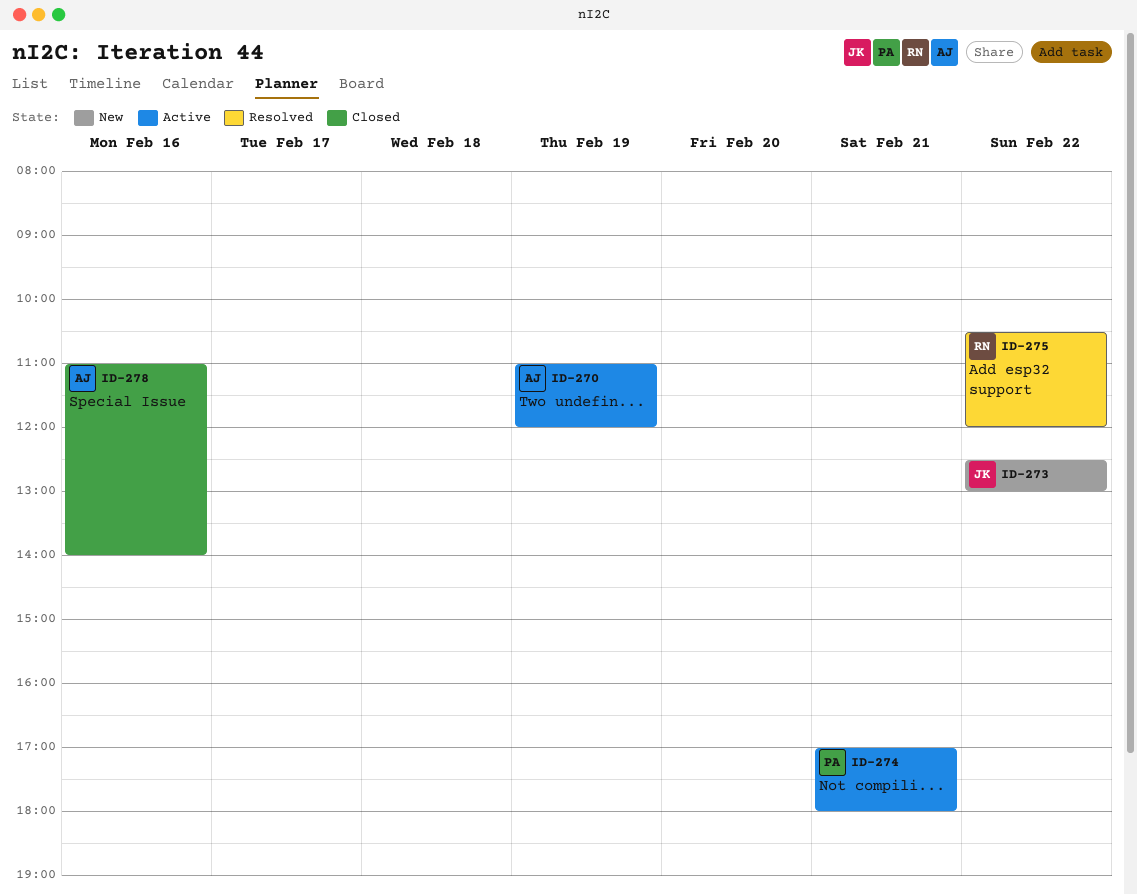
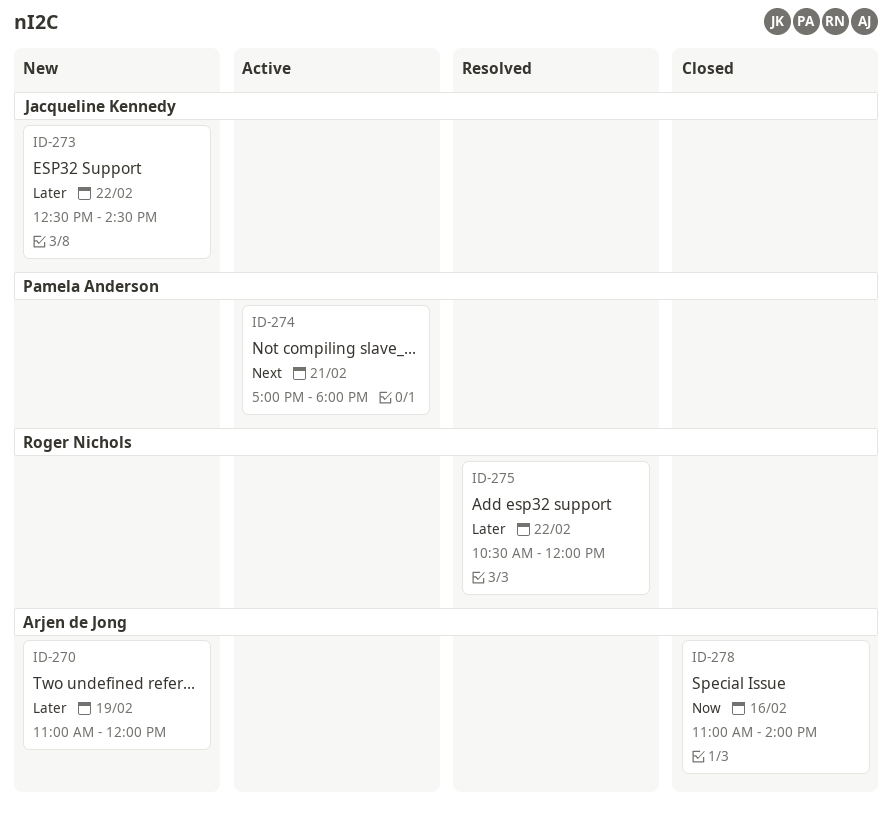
ID-270, status: Active -> New
ID-273, ends: 13:00 -> 14:30

